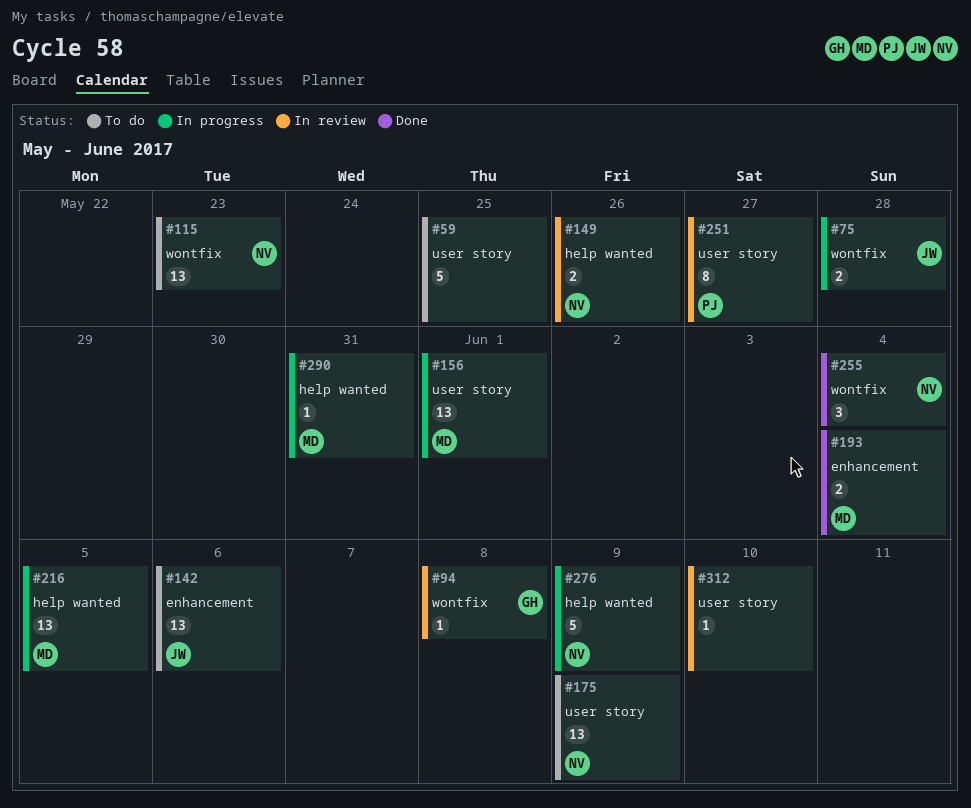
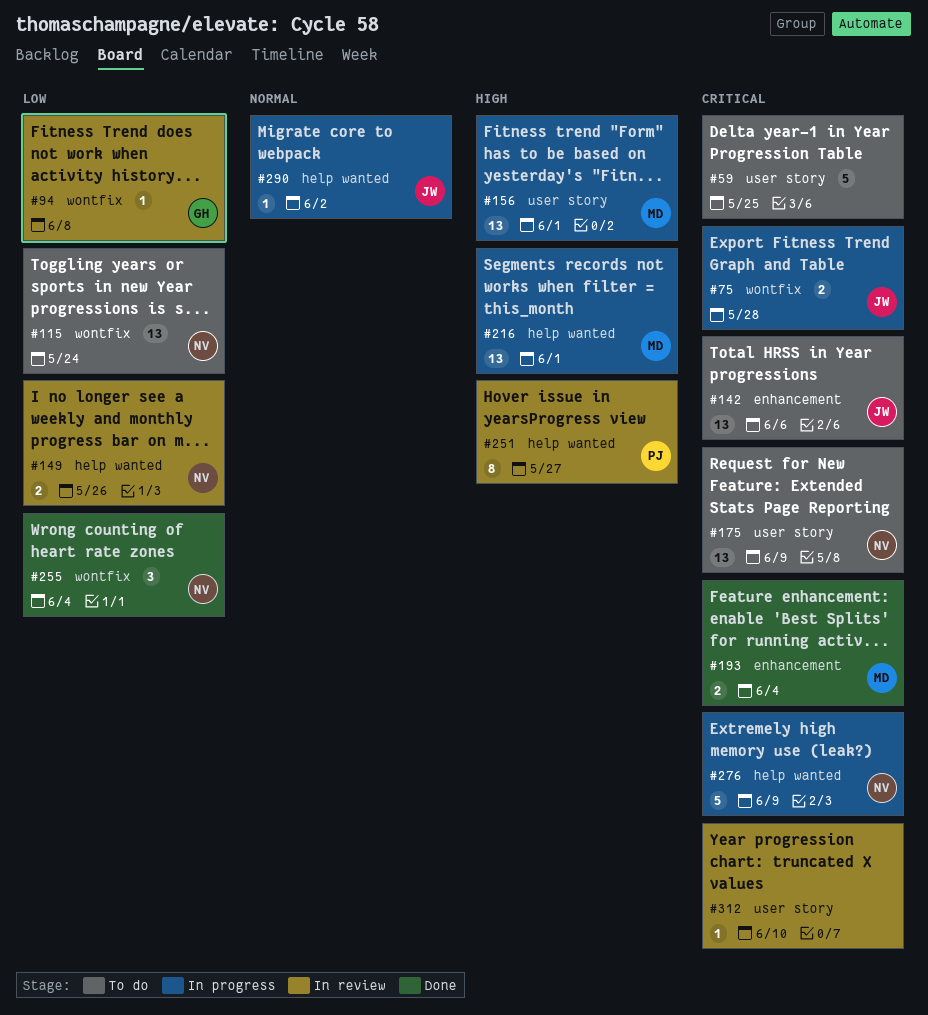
#115, due: May 23 -> May 24
#216, due: Jun 5 -> Jun 1
#251, label: user story -> help wanted
#290, owner: MD -> JW
#290, due: May 31 -> Jun 2

